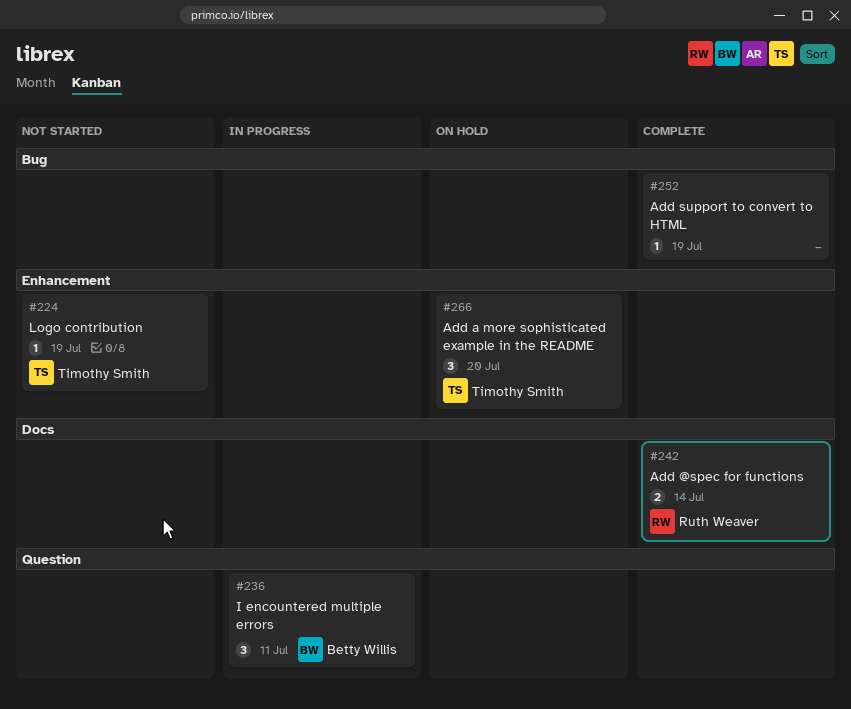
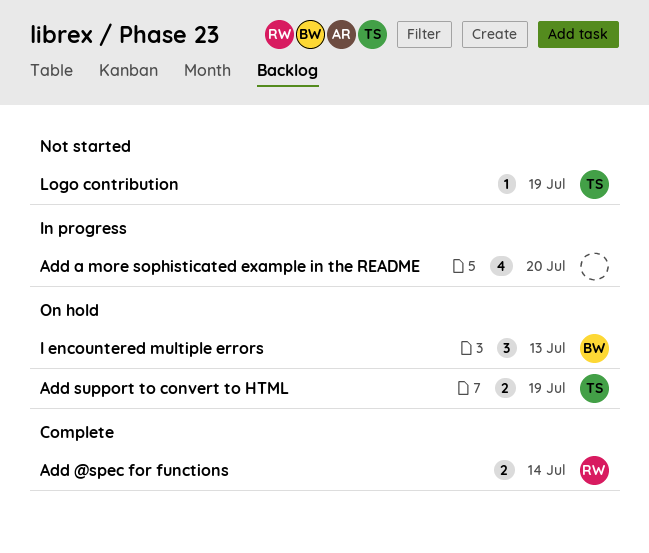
Add a more sophisticated example in the README, status: On hold -> In progress
Add a more sophisticated example in the README, owner: Timothy Smith -> none
Add a more sophisticated example in the README, estimate: 3 -> 4
Add support to convert to HTML, status: Complete -> On hold
Add support to convert to HTML, owner: none -> Timothy Smith
Add support to convert to HTML, estimate: 1 -> 2
I encountered multiple errors, status: In progress -> On hold
I encountered multiple errors, due: Jul 11 -> Jul 13

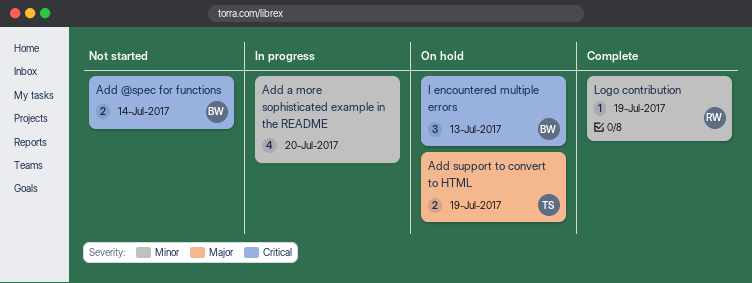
Add @spec for functions, status: Complete -> Not started
Add @spec for functions, owner: RW -> BW
Logo contribution, status: Not started -> Complete
Logo contribution, owner: TS -> RW

